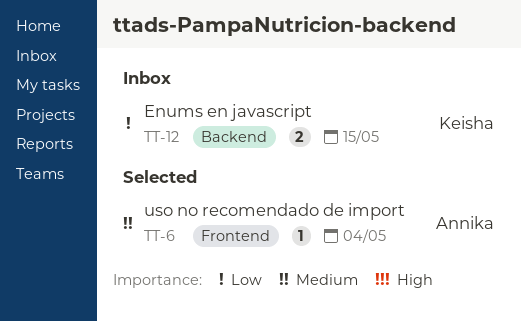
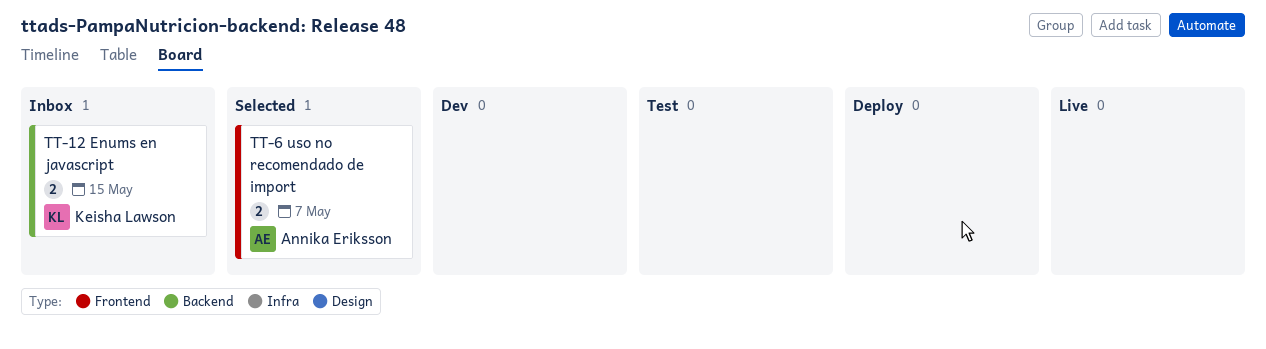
TT-6, estimate: 1 -> 2
TT-6, due: May 4 -> May 7

